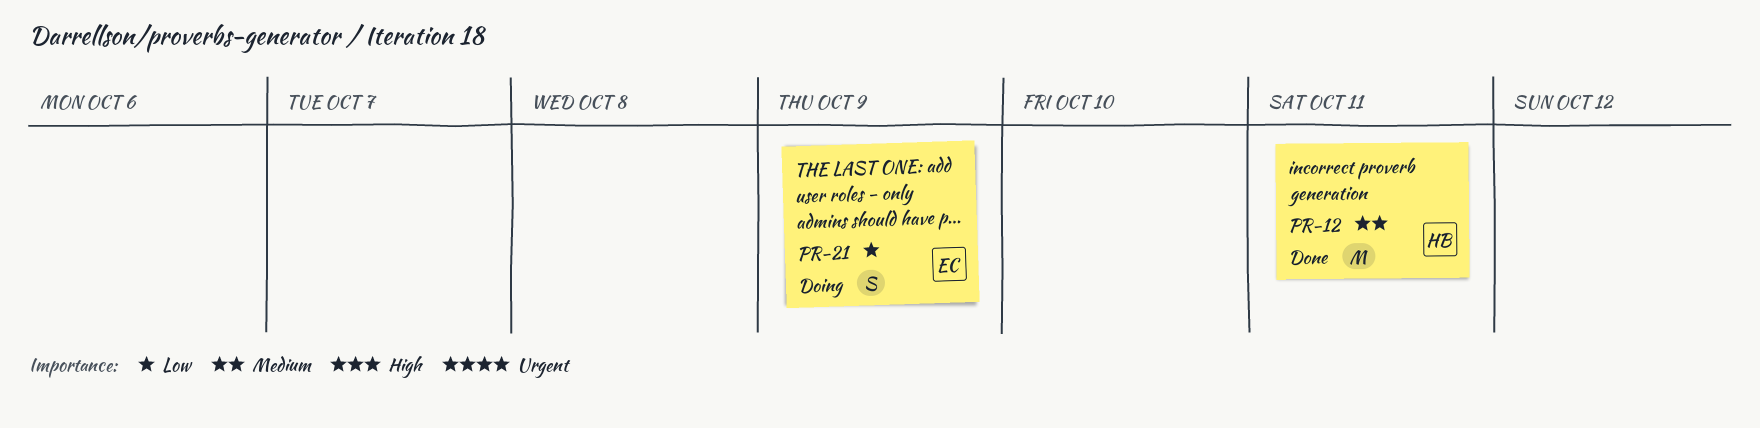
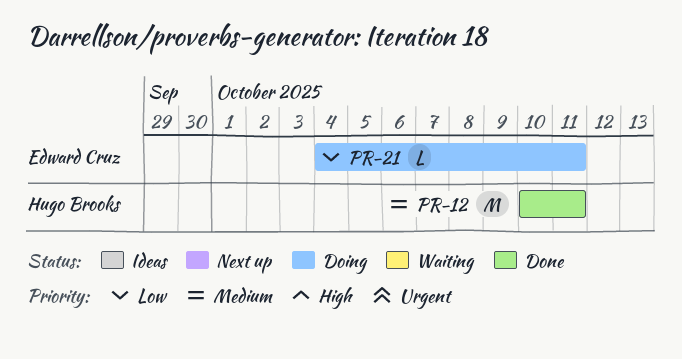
PR-21, estimate: S -> L
PR-21, due: Oct 9 -> Oct 11

